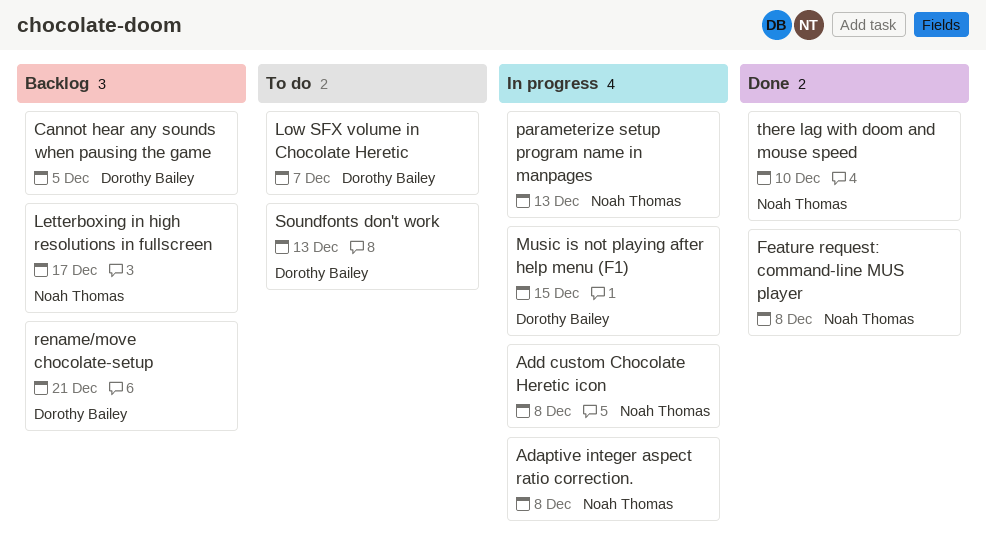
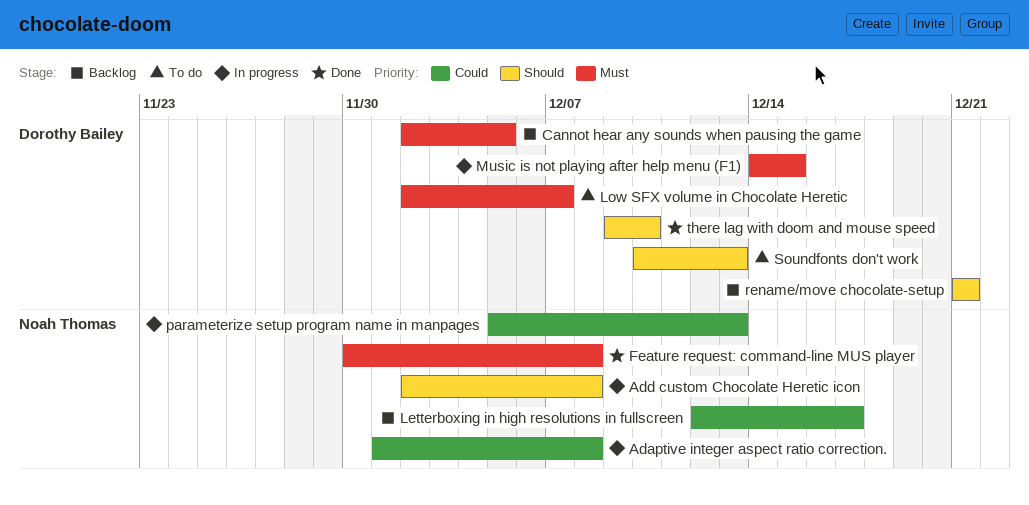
there lag with doom and mouse speed, owner: Noah Thomas -> Dorothy Bailey

